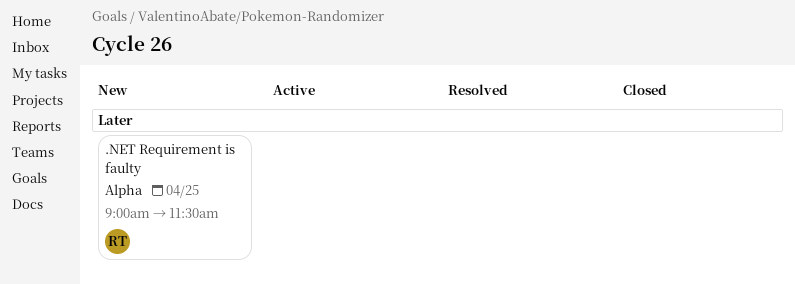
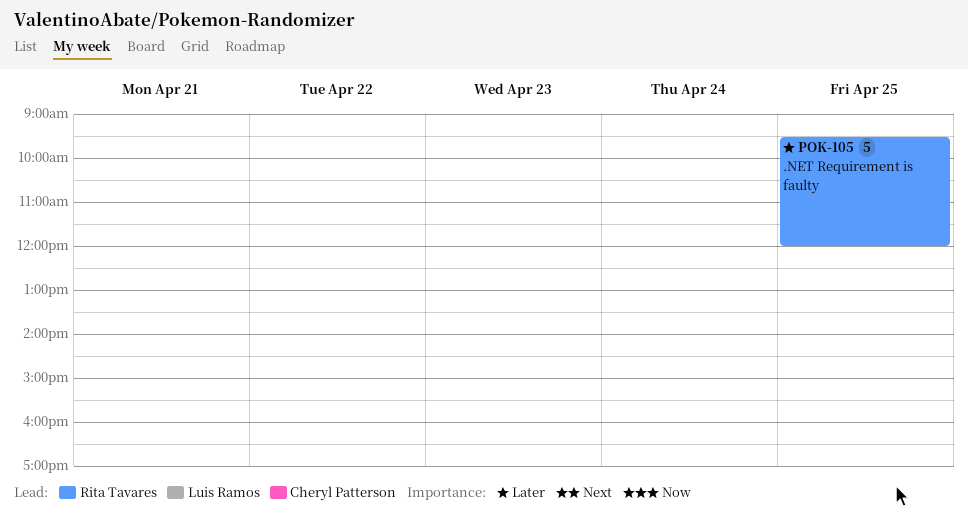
.NET Requirement is faulty, begins: 09:00 -> 09:30
.NET Requirement is faulty, ends: 11:30 -> 12:00

